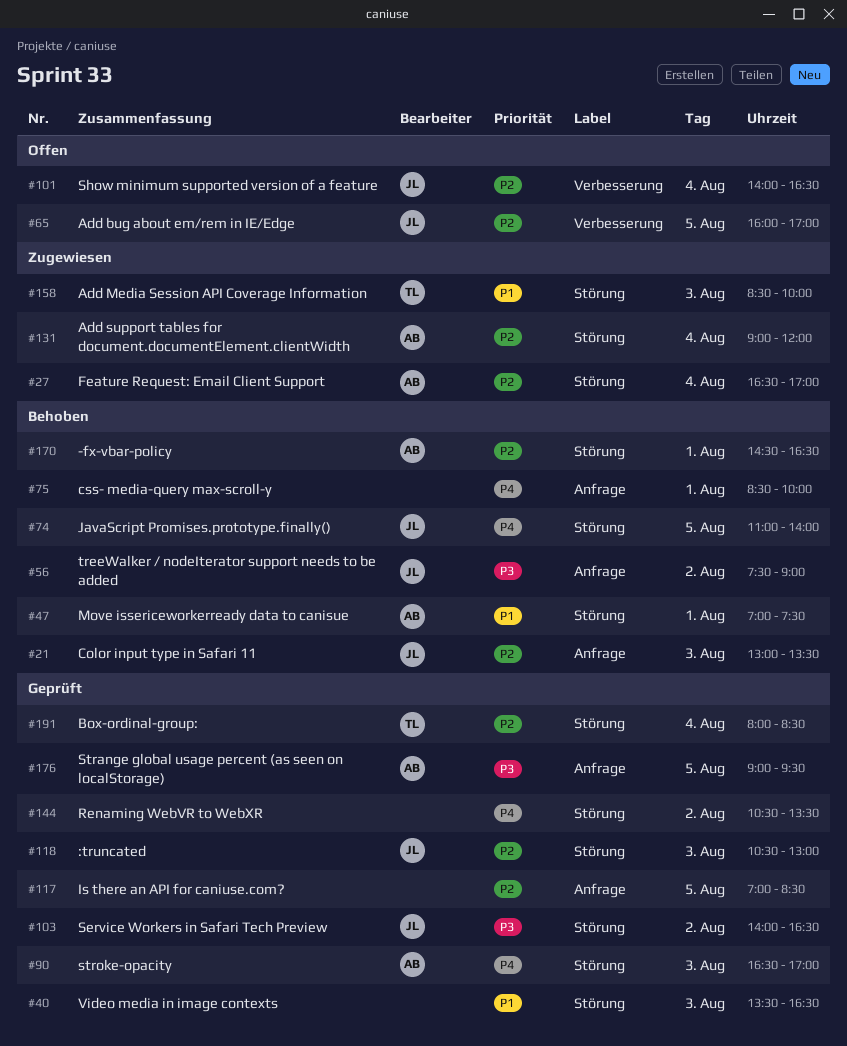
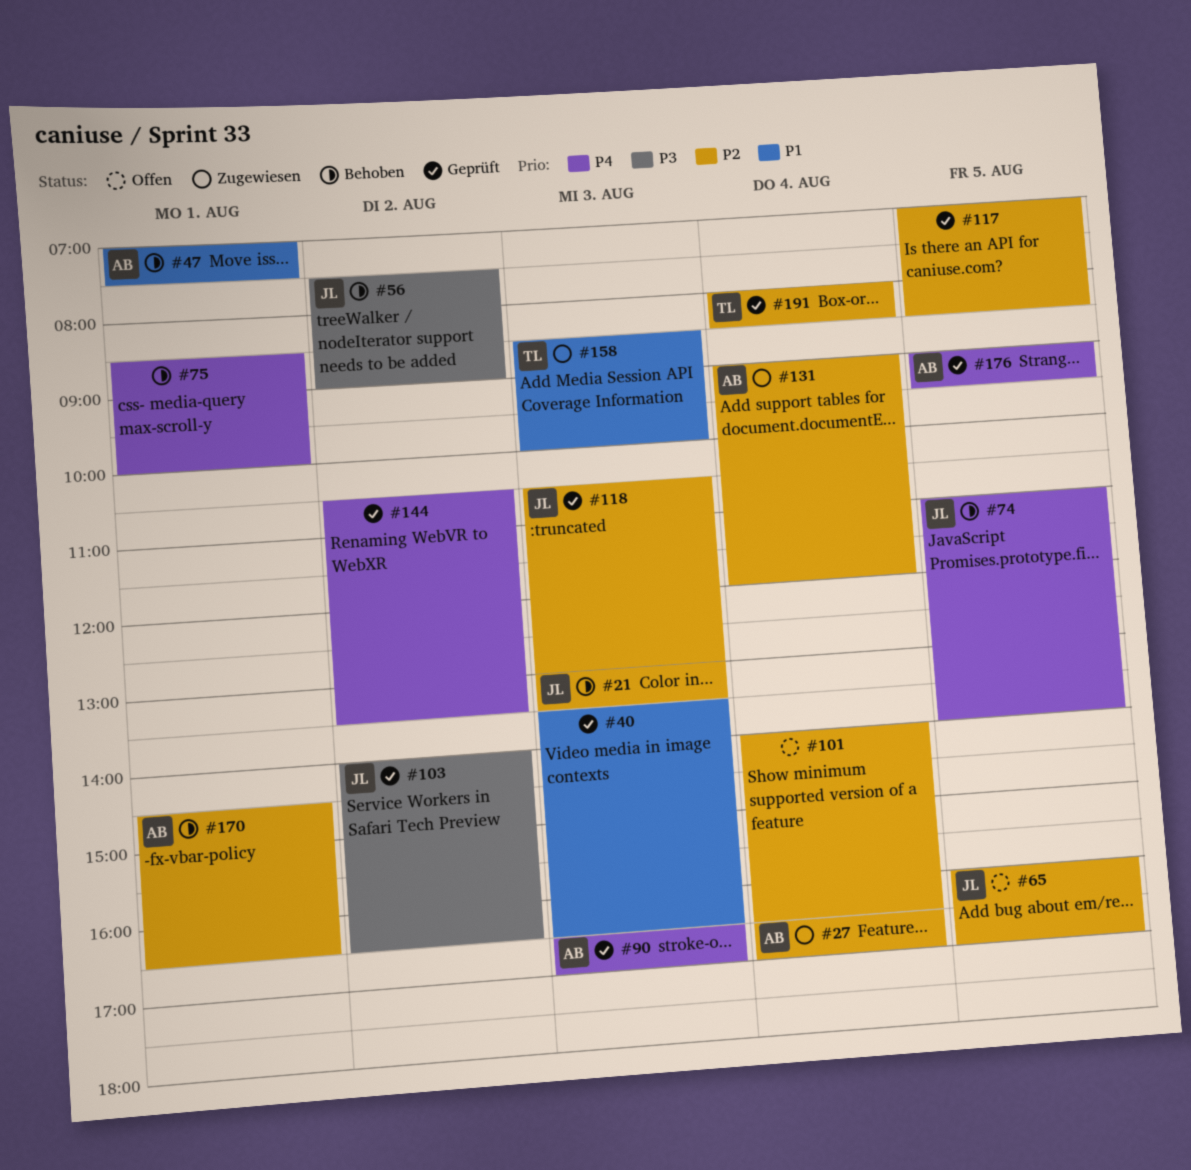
#101, owner: JL -> none
#176, priority: P3 -> P4

